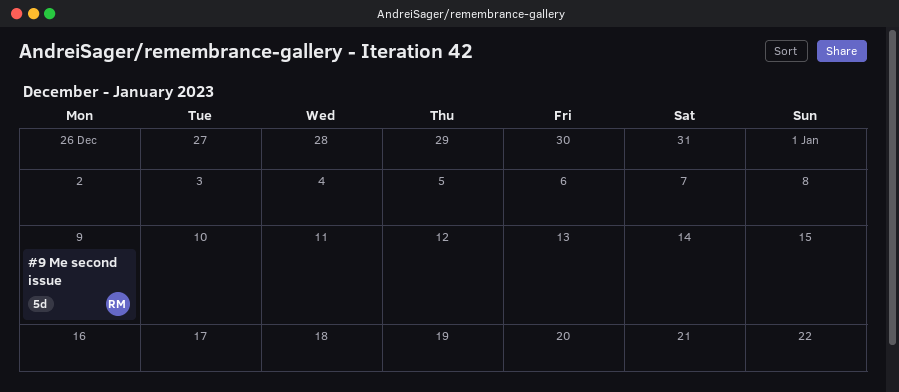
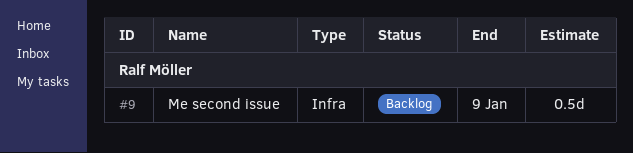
#9, estimate: 5d -> 0.5d

